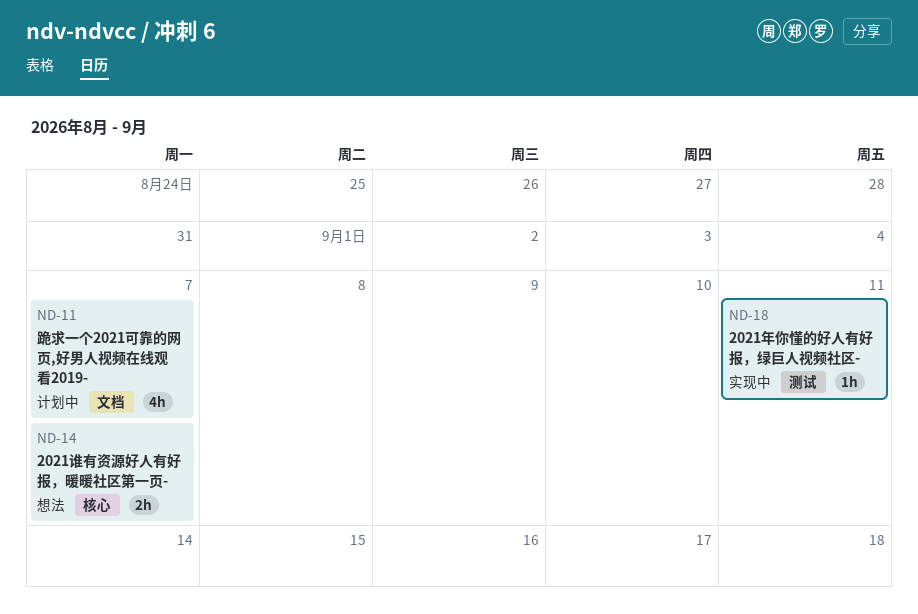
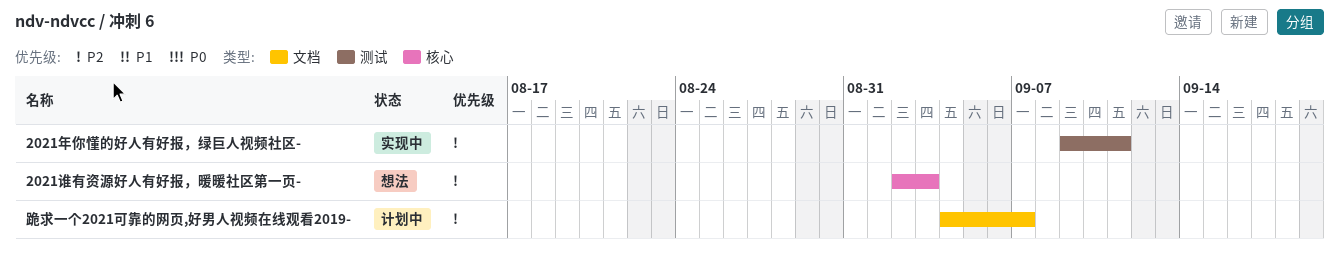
2021谁有资源好人有好报，暖暖社区第一页-, due: Sep 7 -> Sep 3

